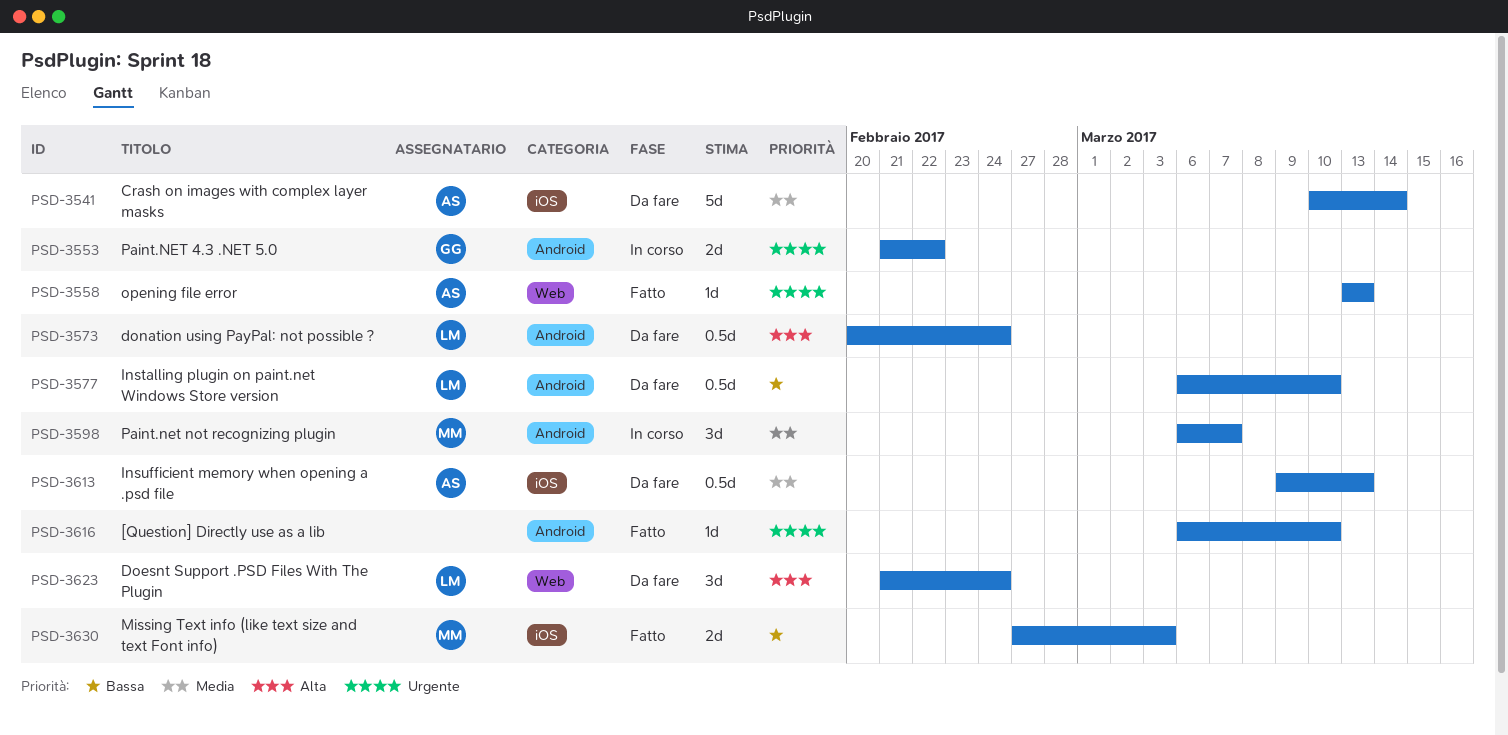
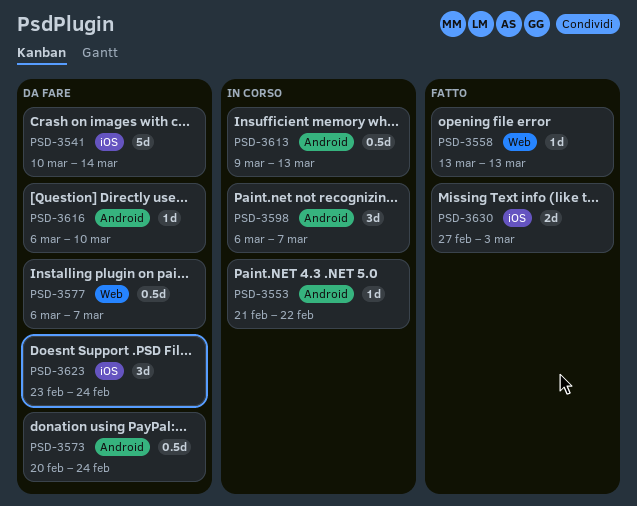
PSD-3553, estimate: 2d -> 1d
PSD-3577, label: Android -> Web
PSD-3577, due: Mar 10 -> Mar 7
PSD-3613, status: Da fare -> In corso
PSD-3613, label: iOS -> Android
PSD-3616, status: Fatto -> Da fare
PSD-3623, label: Web -> iOS
PSD-3623, start: Feb 21 -> Feb 23

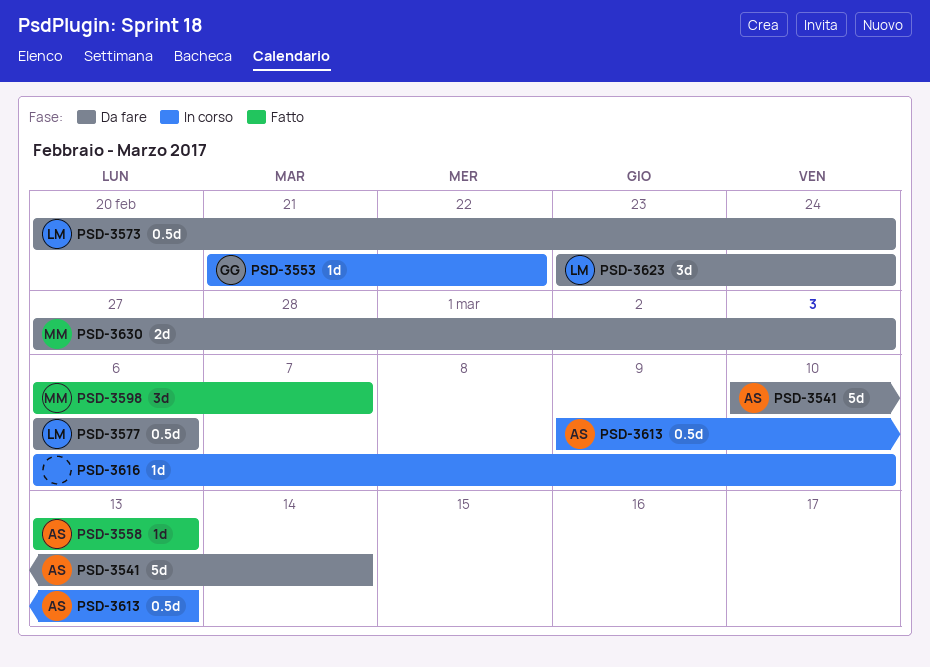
PSD-3577, due: Mar 7 -> Mar 6
PSD-3598, status: In corso -> Fatto
PSD-3616, status: Da fare -> In corso
PSD-3630, status: Fatto -> Da fare

